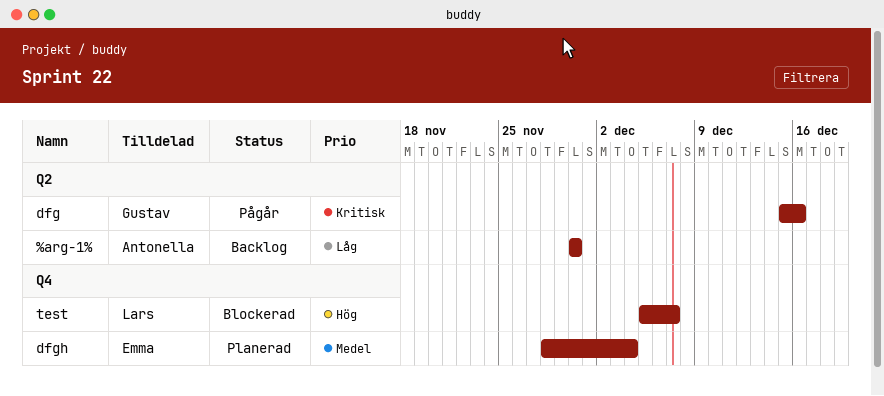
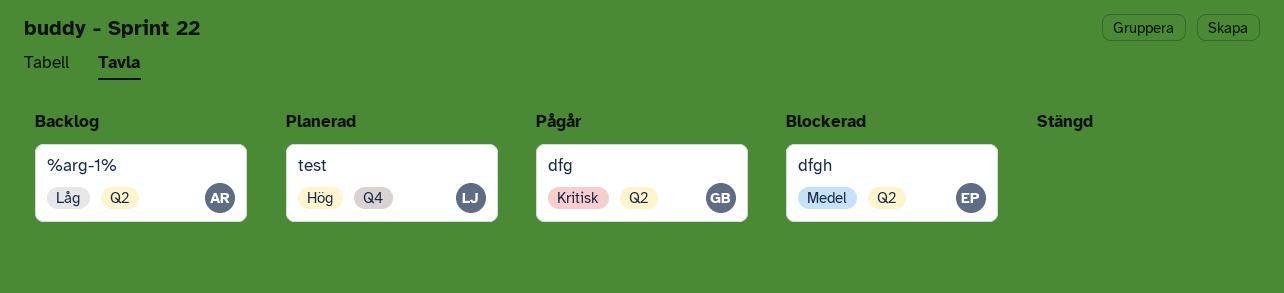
dfgh, status: Planerad -> Blockerad
dfgh, label: Q4 -> Q2
test, status: Blockerad -> Planerad

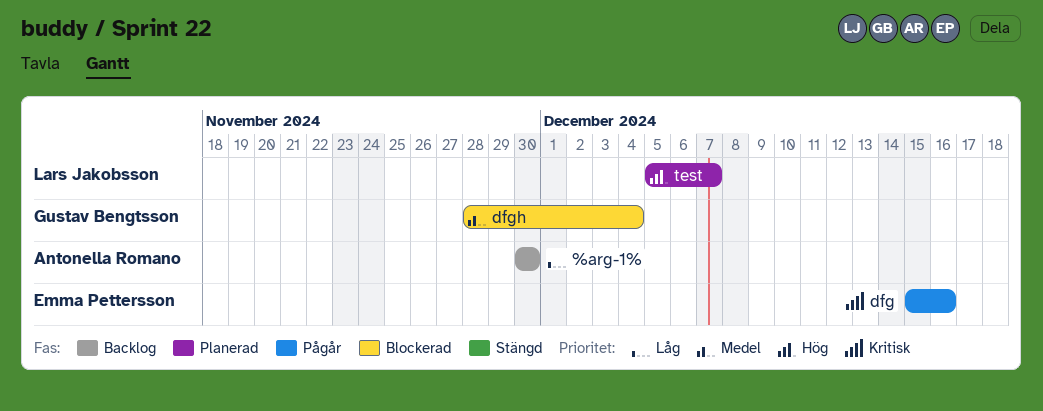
dfg, owner: Gustav Bengtsson -> Emma Pettersson
dfgh, owner: Emma Pettersson -> Gustav Bengtsson

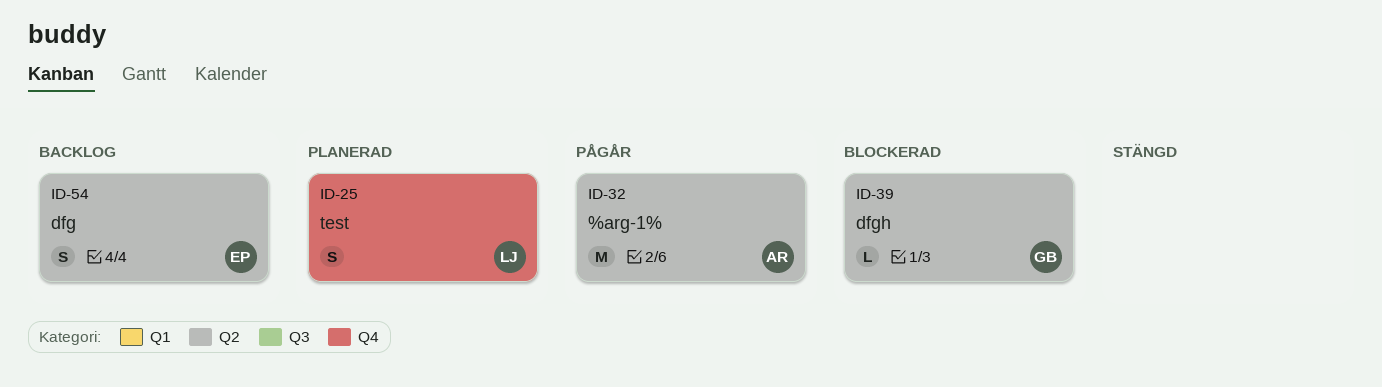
%arg-1%, status: Backlog -> Pågår
dfg, status: Pågår -> Backlog

